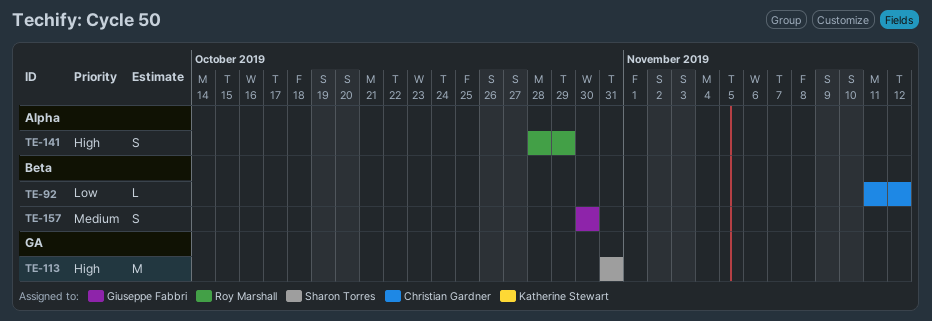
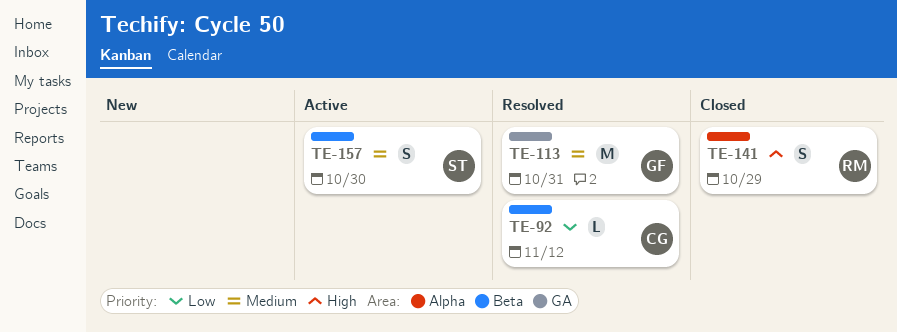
TE-113, owner: Sharon Torres -> Giuseppe Fabbri
TE-113, priority: High -> Medium
TE-157, owner: Giuseppe Fabbri -> Sharon Torres

